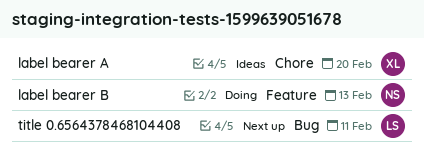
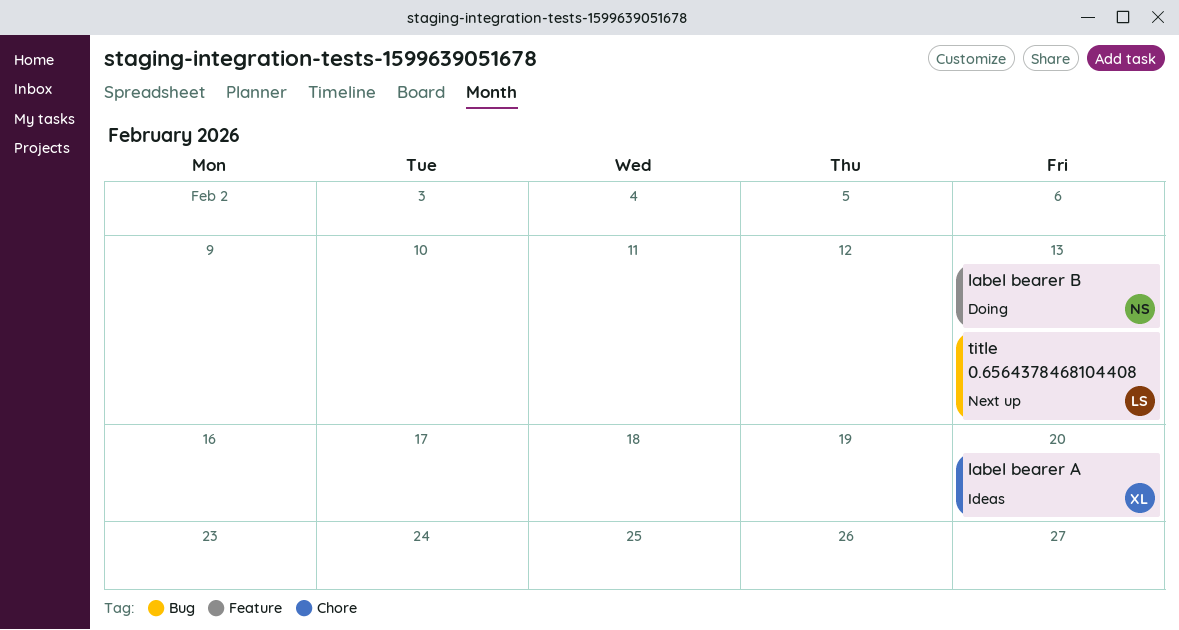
title 0.6564378468104408, due: Feb 11 -> Feb 13

